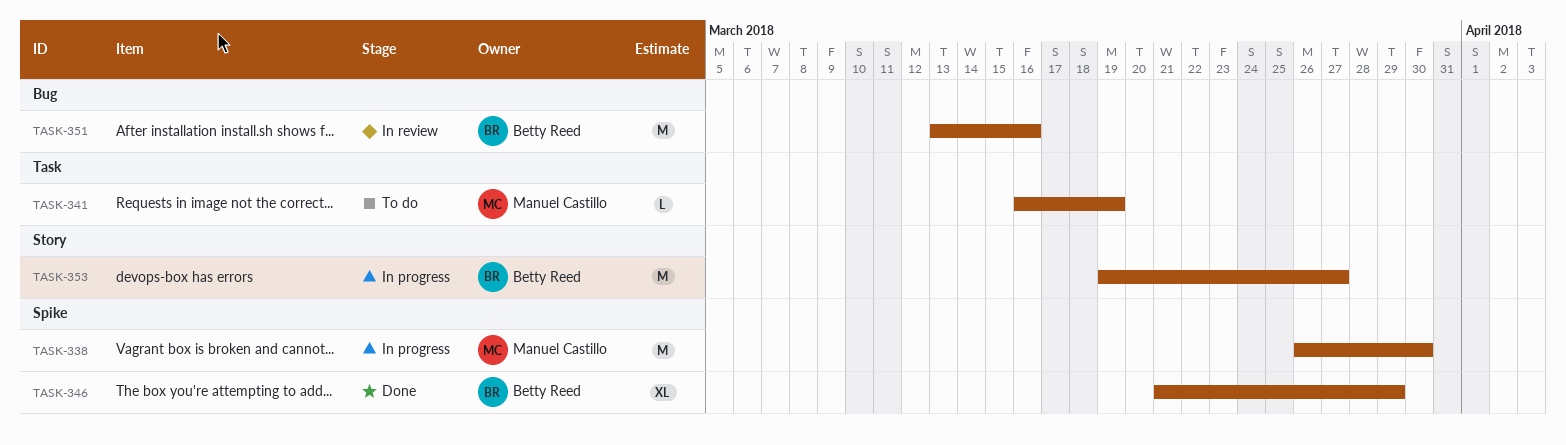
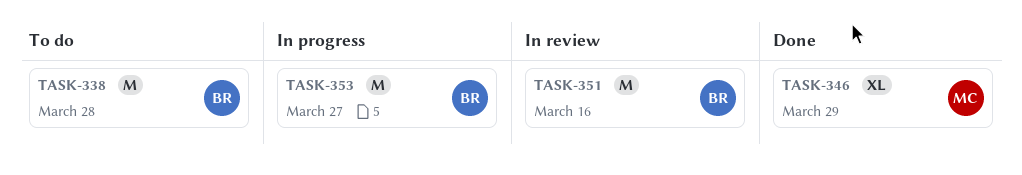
TASK-338, status: In progress -> To do
TASK-338, owner: Manuel Castillo -> Betty Reed
TASK-338, due: Mar 30 -> Mar 28
TASK-341: present -> none
TASK-346, owner: Betty Reed -> Manuel Castillo

